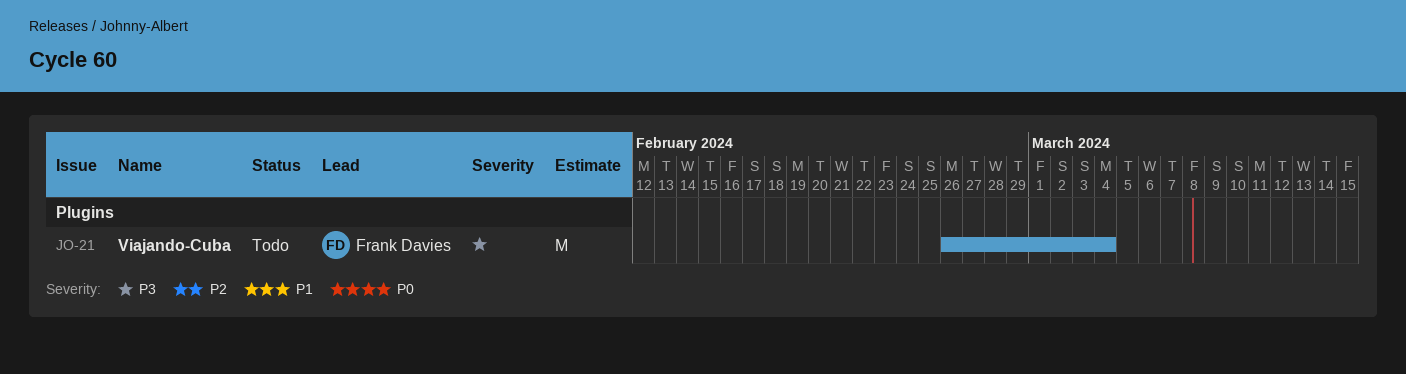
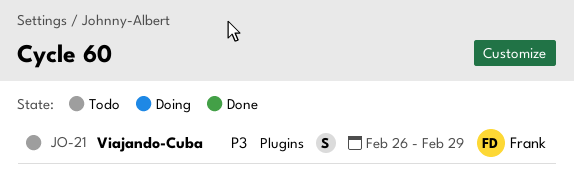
JO-21, estimate: M -> S
JO-21, due: Mar 4 -> Feb 29

